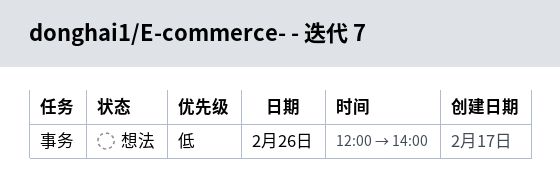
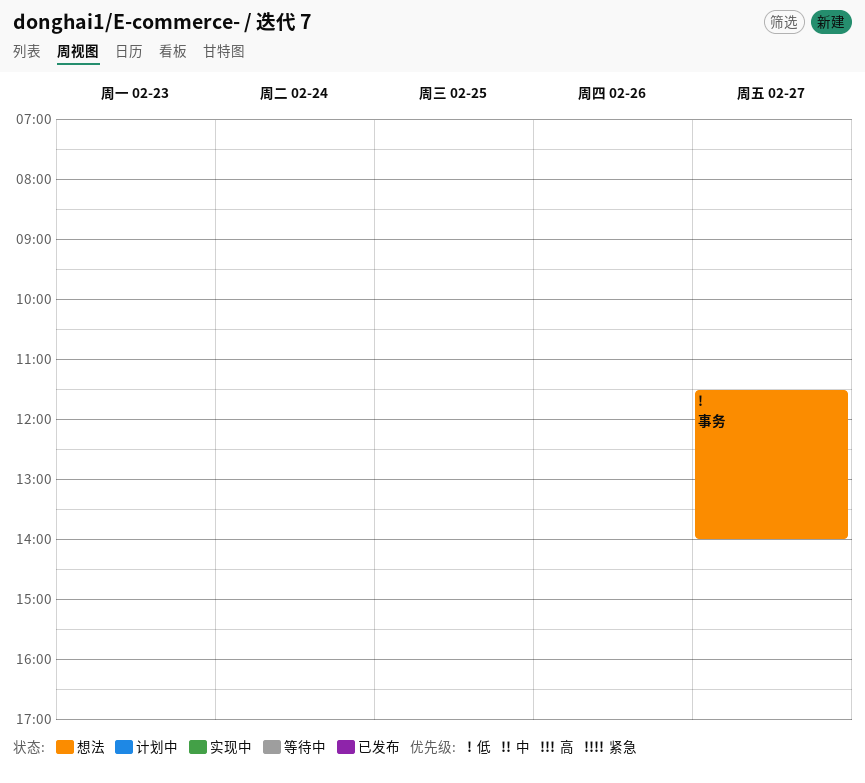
事务, day: Feb 26 -> Feb 27
事务, begins: 12:00 -> 11:30

